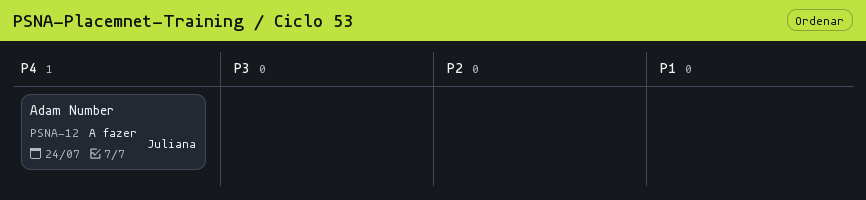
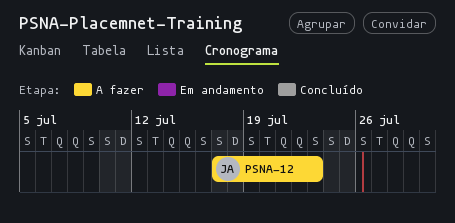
PSNA-12, due: Jul 24 -> Jul 23

